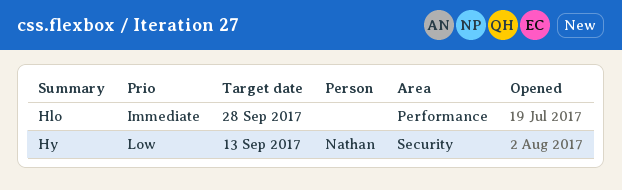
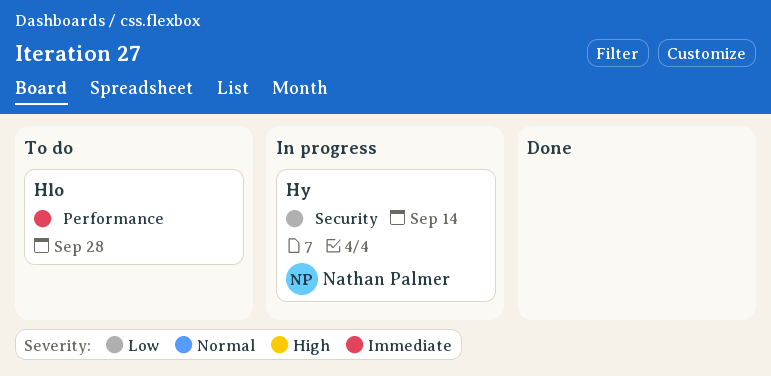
Hy, due: Sep 13 -> Sep 14

